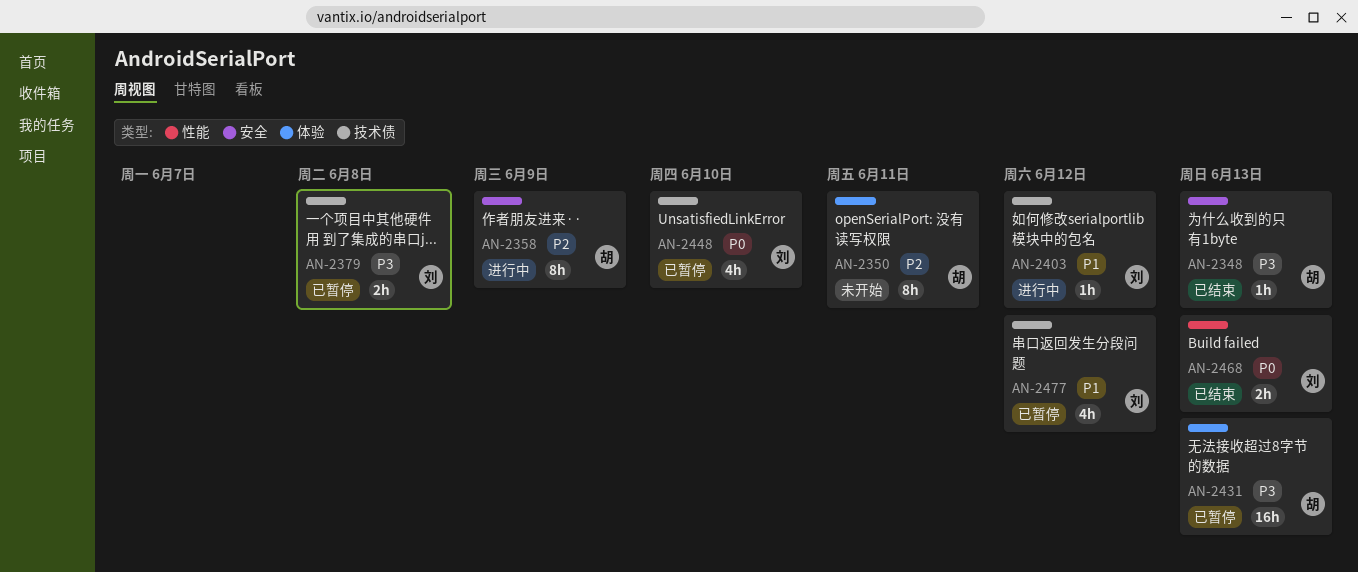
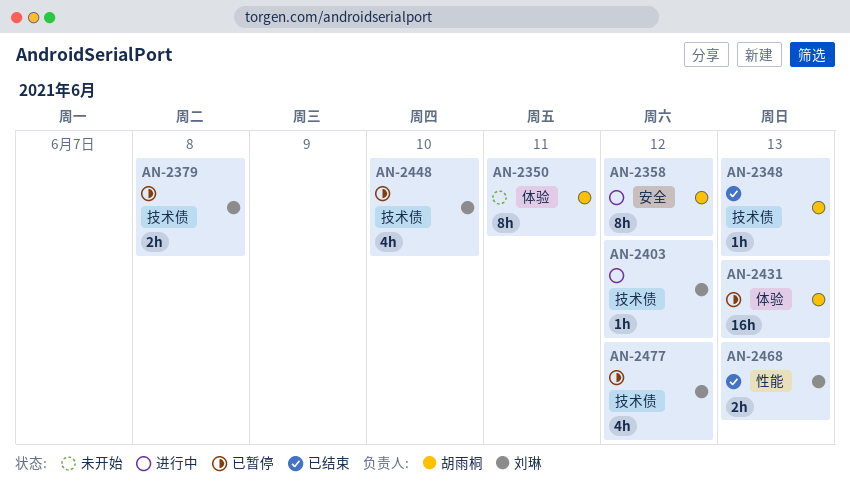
AN-2348, label: 安全 -> 技术债
AN-2358, due: Jun 9 -> Jun 12

